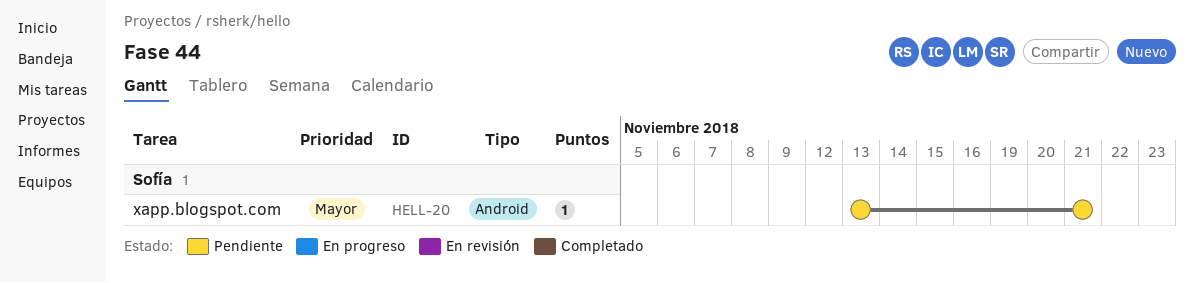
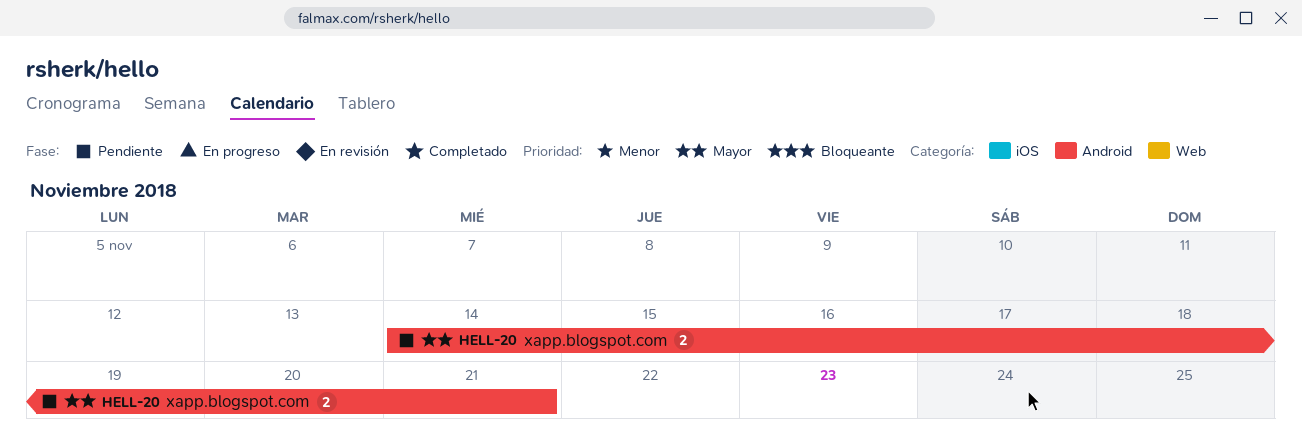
HELL-20, estimate: 1 -> 2
HELL-20, start: Nov 13 -> Nov 14

